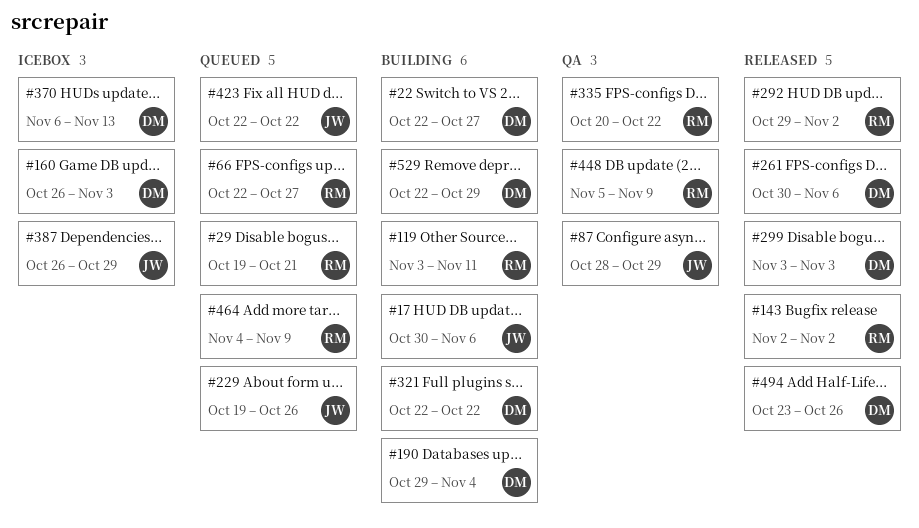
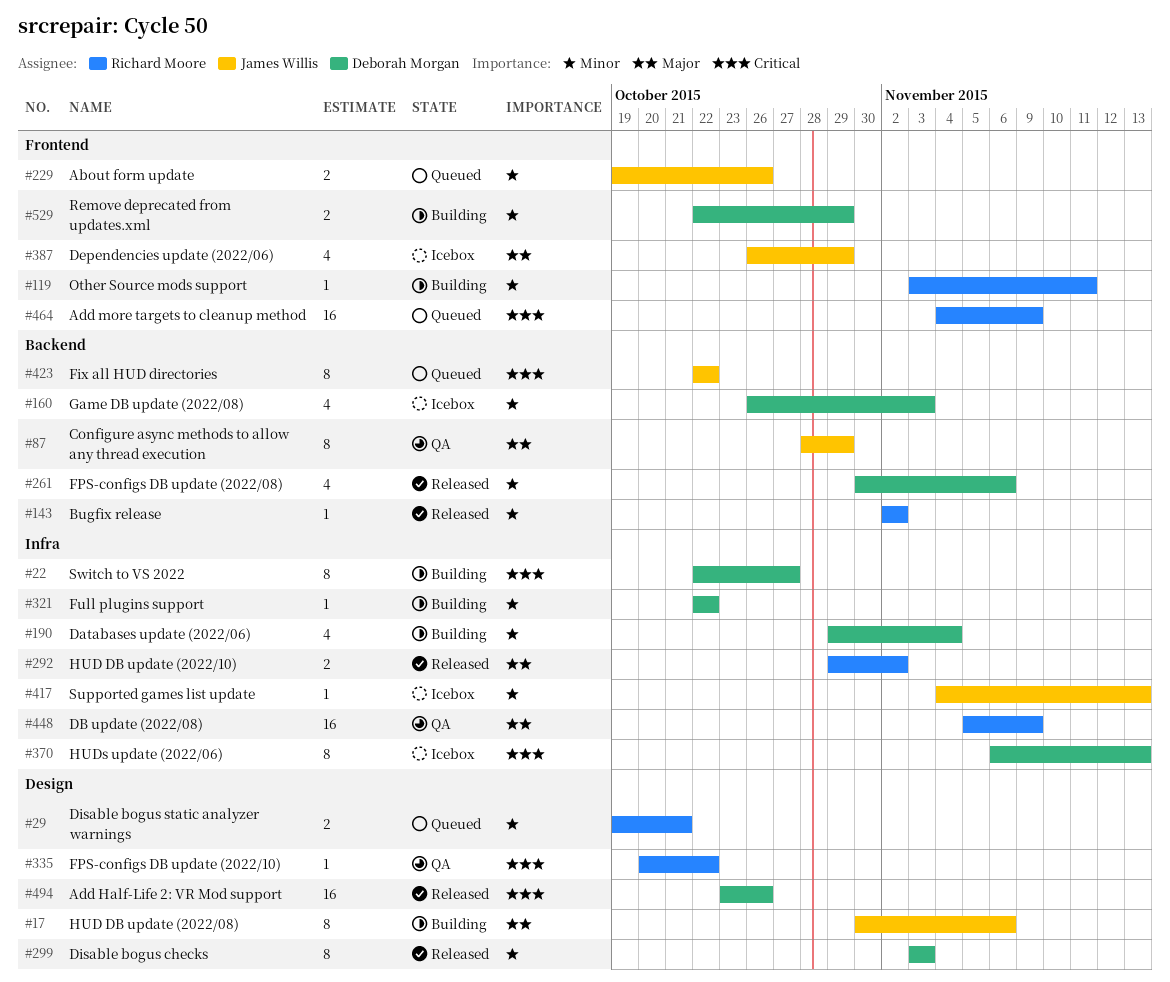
#66: present -> none
#417: none -> present

